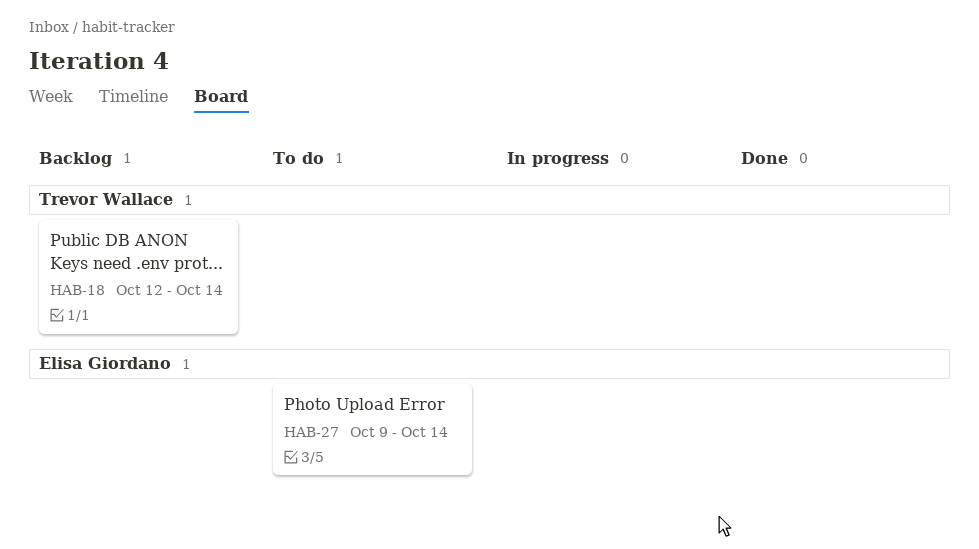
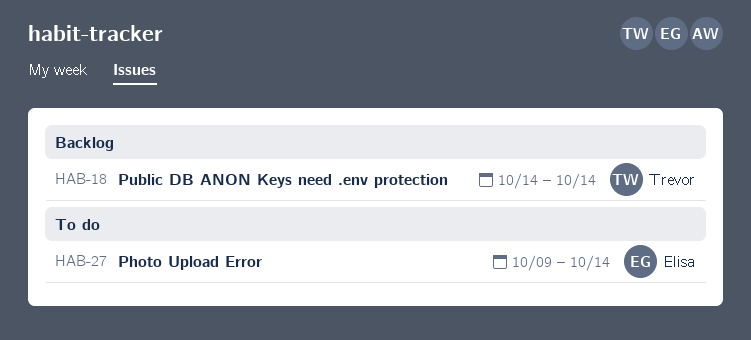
HAB-18, start: Oct 12 -> Oct 14

